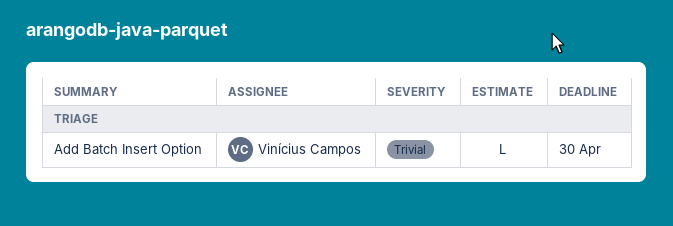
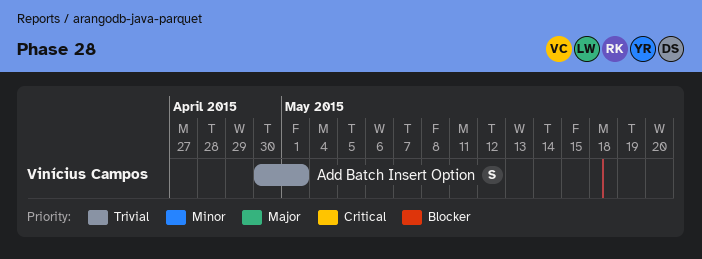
Add Batch Insert Option, estimate: L -> S
Add Batch Insert Option, due: Apr 30 -> May 1

